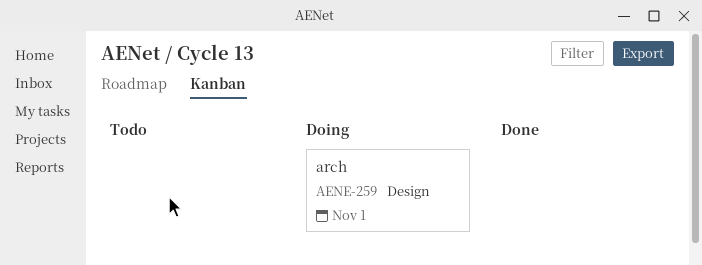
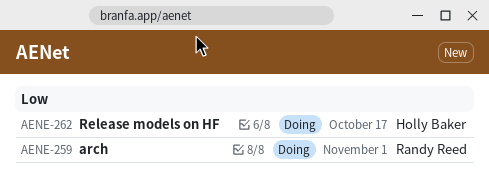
AENE-262: none -> present

